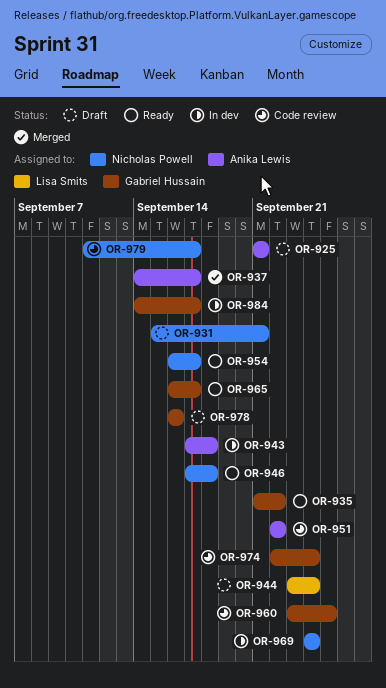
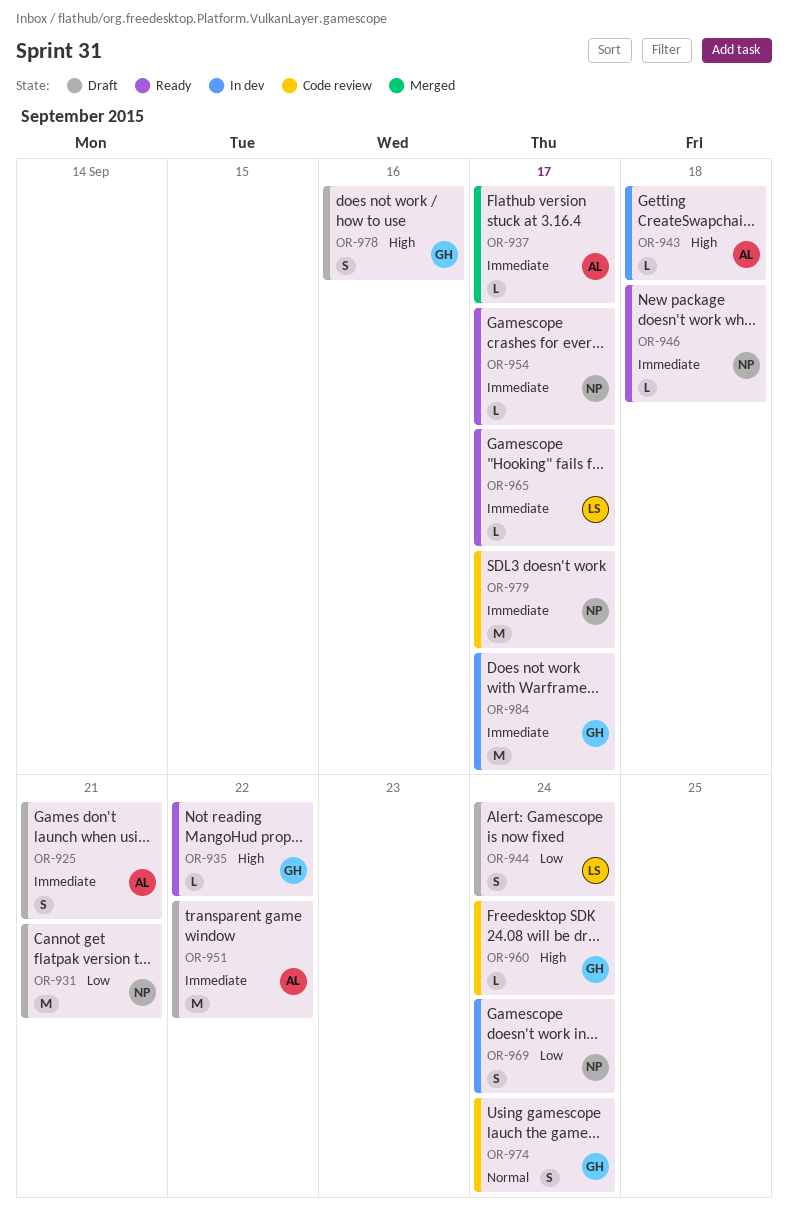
OR-951, status: Code review -> Draft
OR-960, due: Sep 25 -> Sep 24
OR-965, owner: Gabriel Hussain -> Lisa Smits

